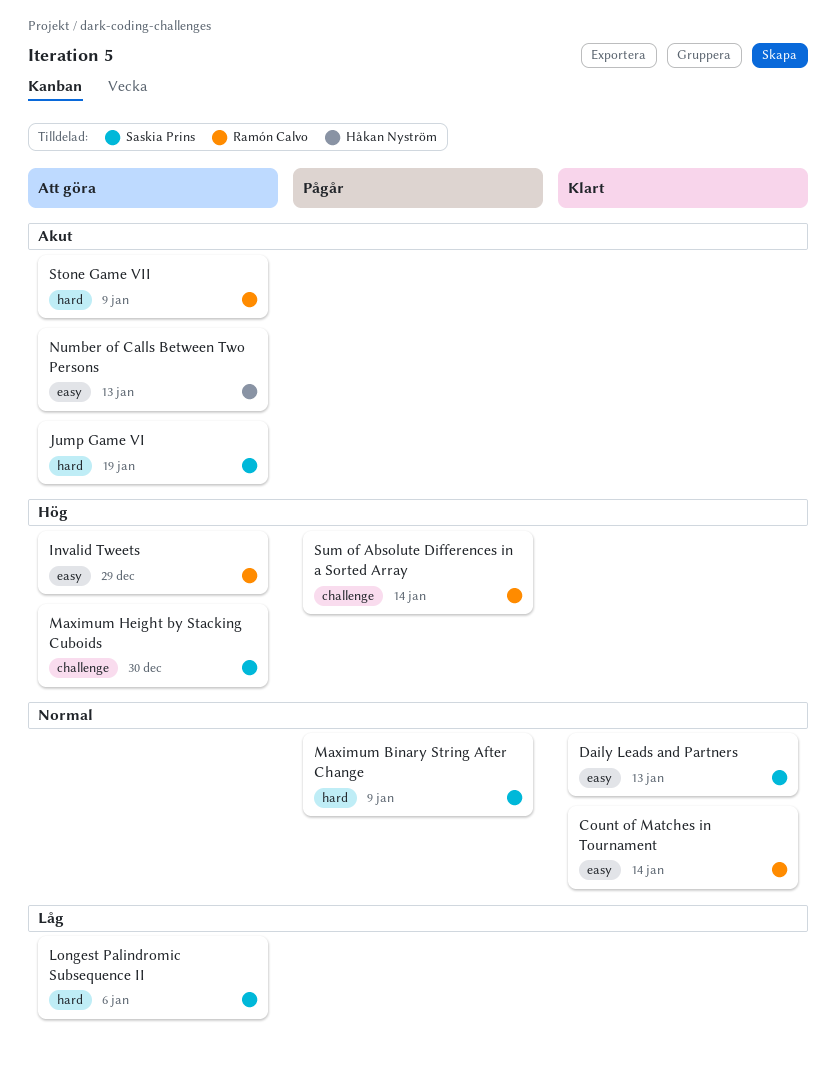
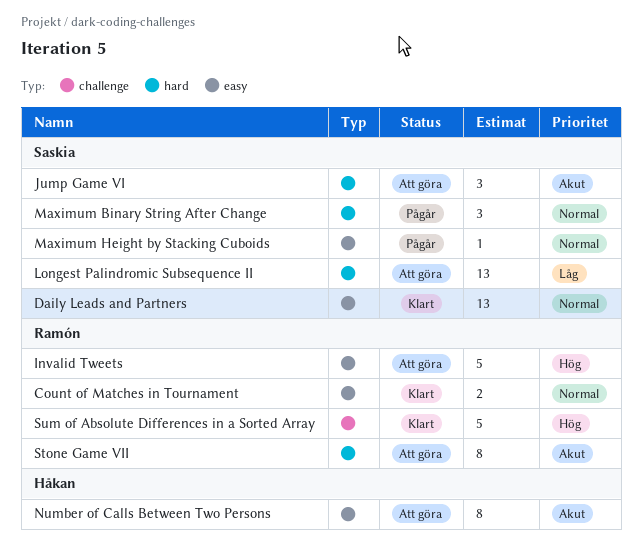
Maximum Height by Stacking Cuboids, status: Att göra -> Pågår
Maximum Height by Stacking Cuboids, priority: Hög -> Normal
Maximum Height by Stacking Cuboids, label: challenge -> easy
Sum of Absolute Differences in a Sorted Array, status: Pågår -> Klart

